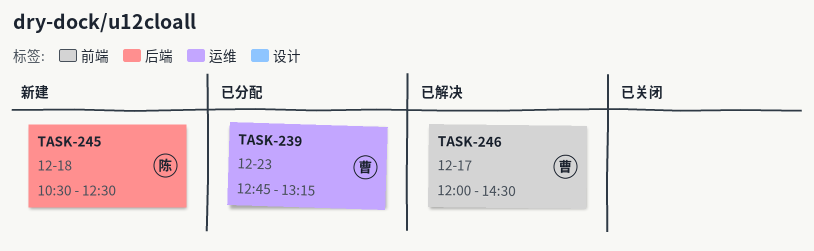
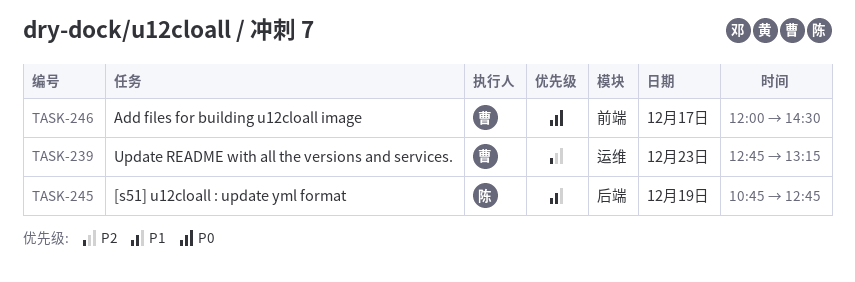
TASK-245, day: Dec 18 -> Dec 19
TASK-245, begins: 10:30 -> 10:45
TASK-245, ends: 12:30 -> 12:45

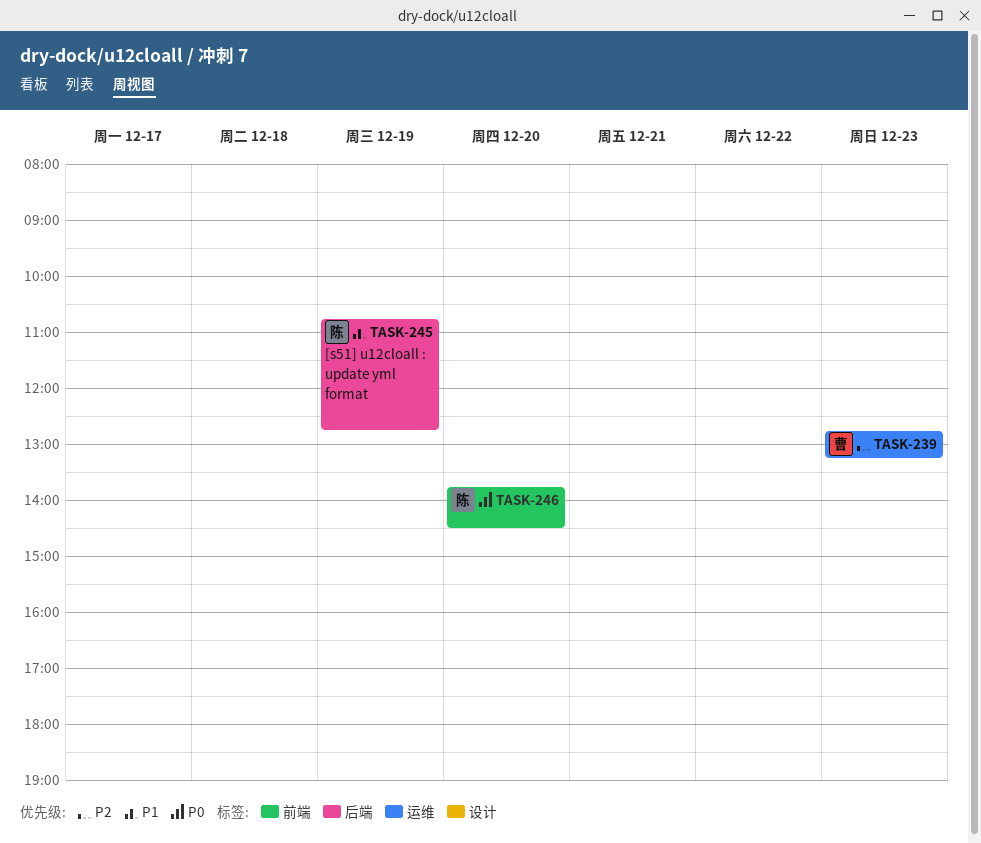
TASK-246, owner: 曹 -> 陈
TASK-246, day: Dec 17 -> Dec 20
TASK-246, begins: 12:00 -> 13:45

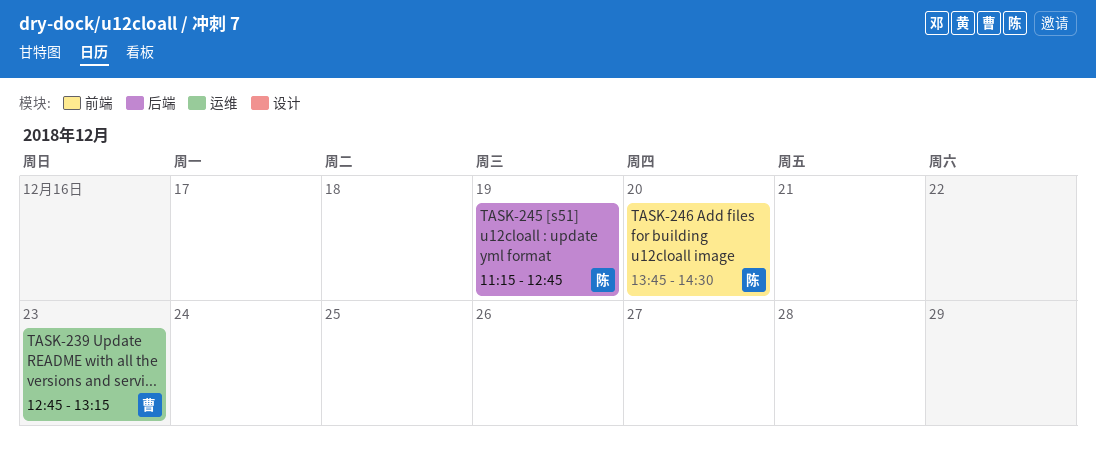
TASK-245, begins: 10:45 -> 11:15

